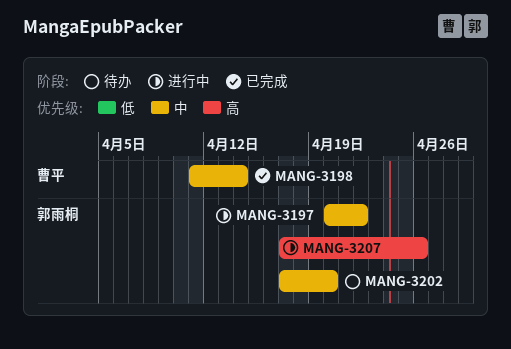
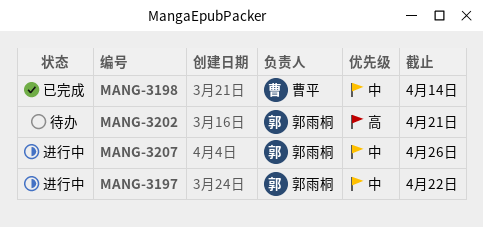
MANG-3202, priority: 中 -> 高
MANG-3202, due: Apr 20 -> Apr 21
MANG-3207, priority: 高 -> 中

